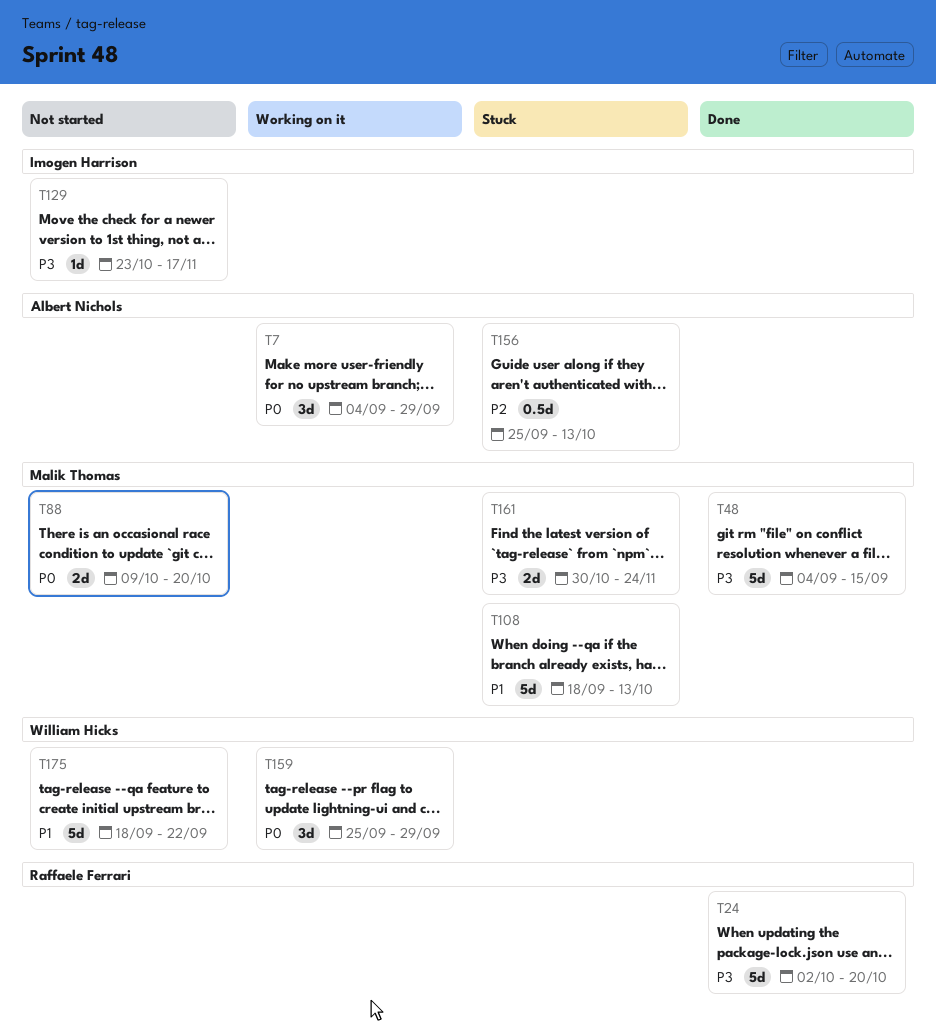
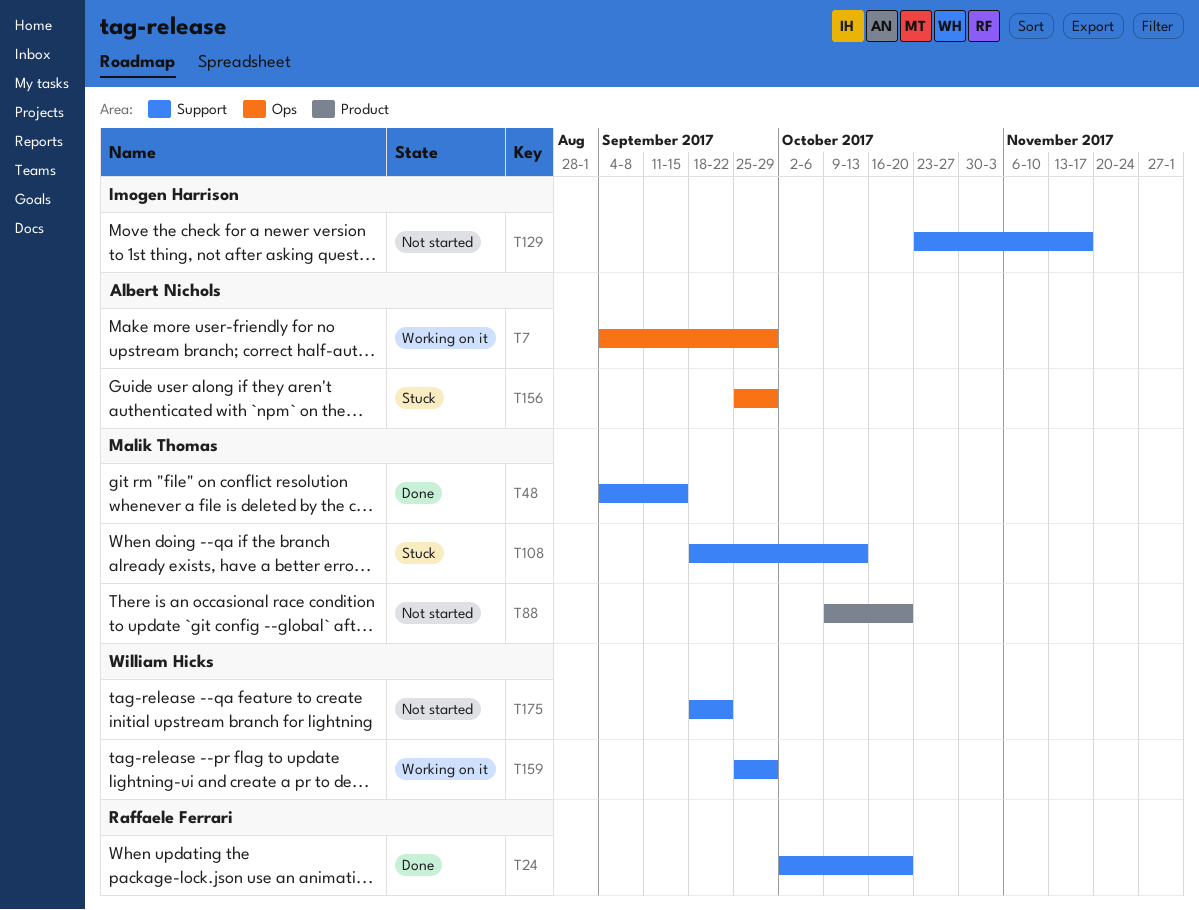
T156, due: Oct 13 -> Sep 29
T161: present -> none

